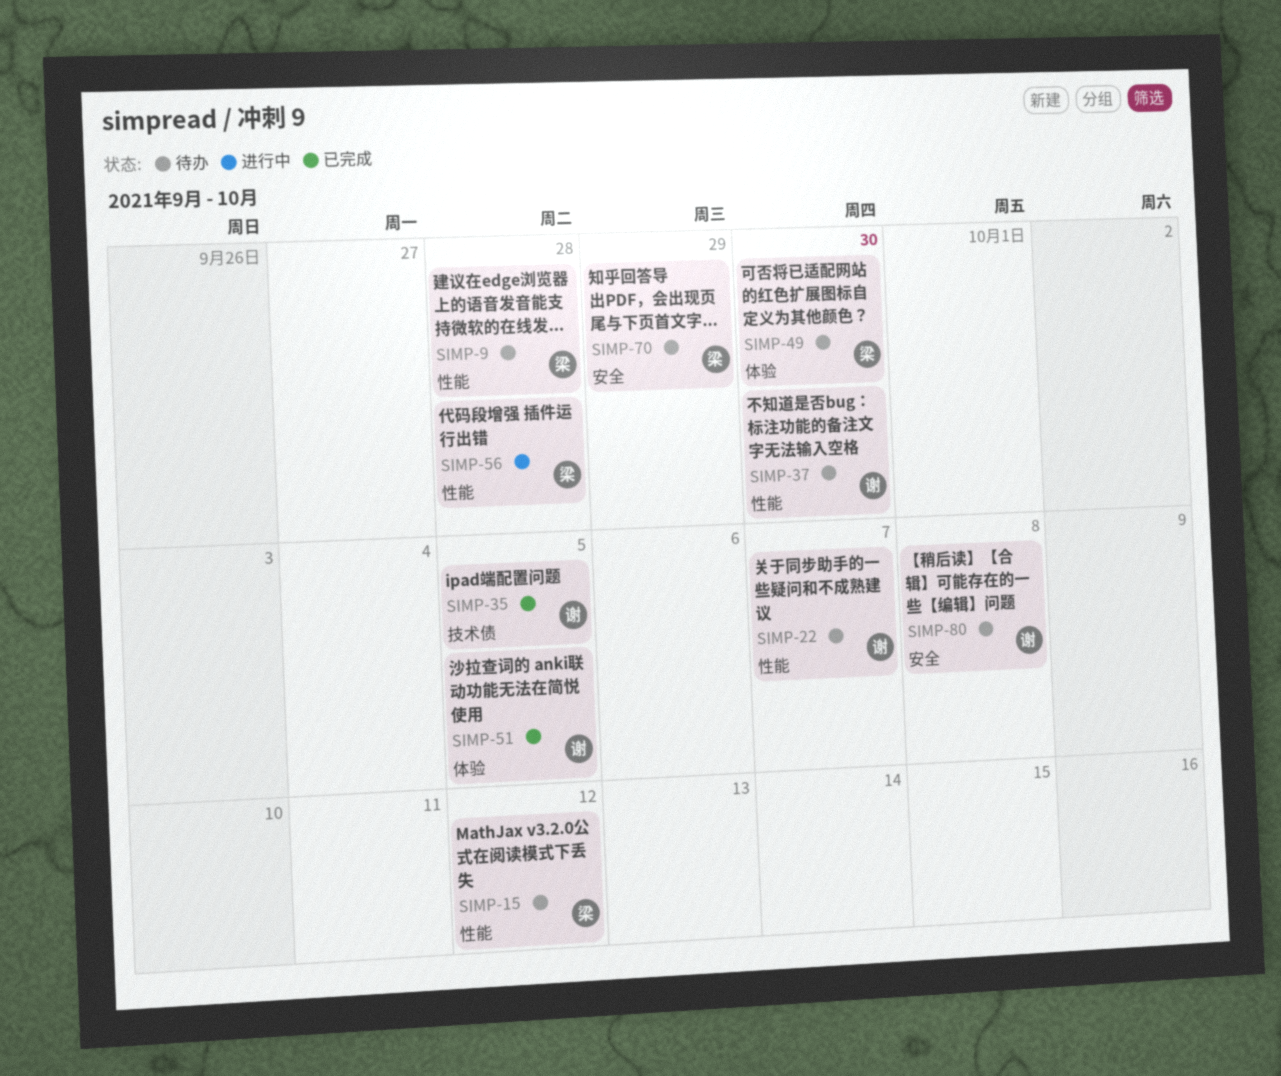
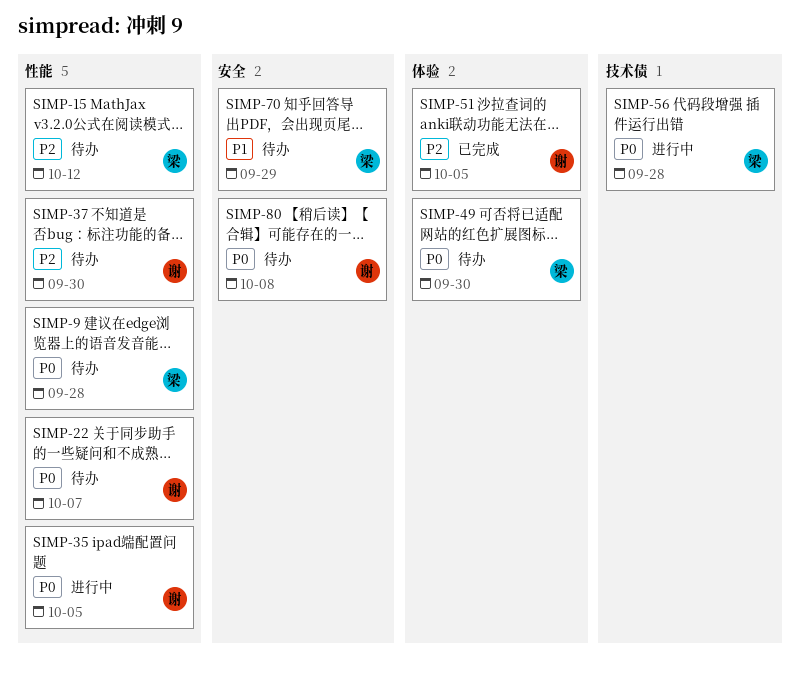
SIMP-35, status: 已完成 -> 进行中
SIMP-35, label: 技术债 -> 性能
SIMP-56, label: 性能 -> 技术债

